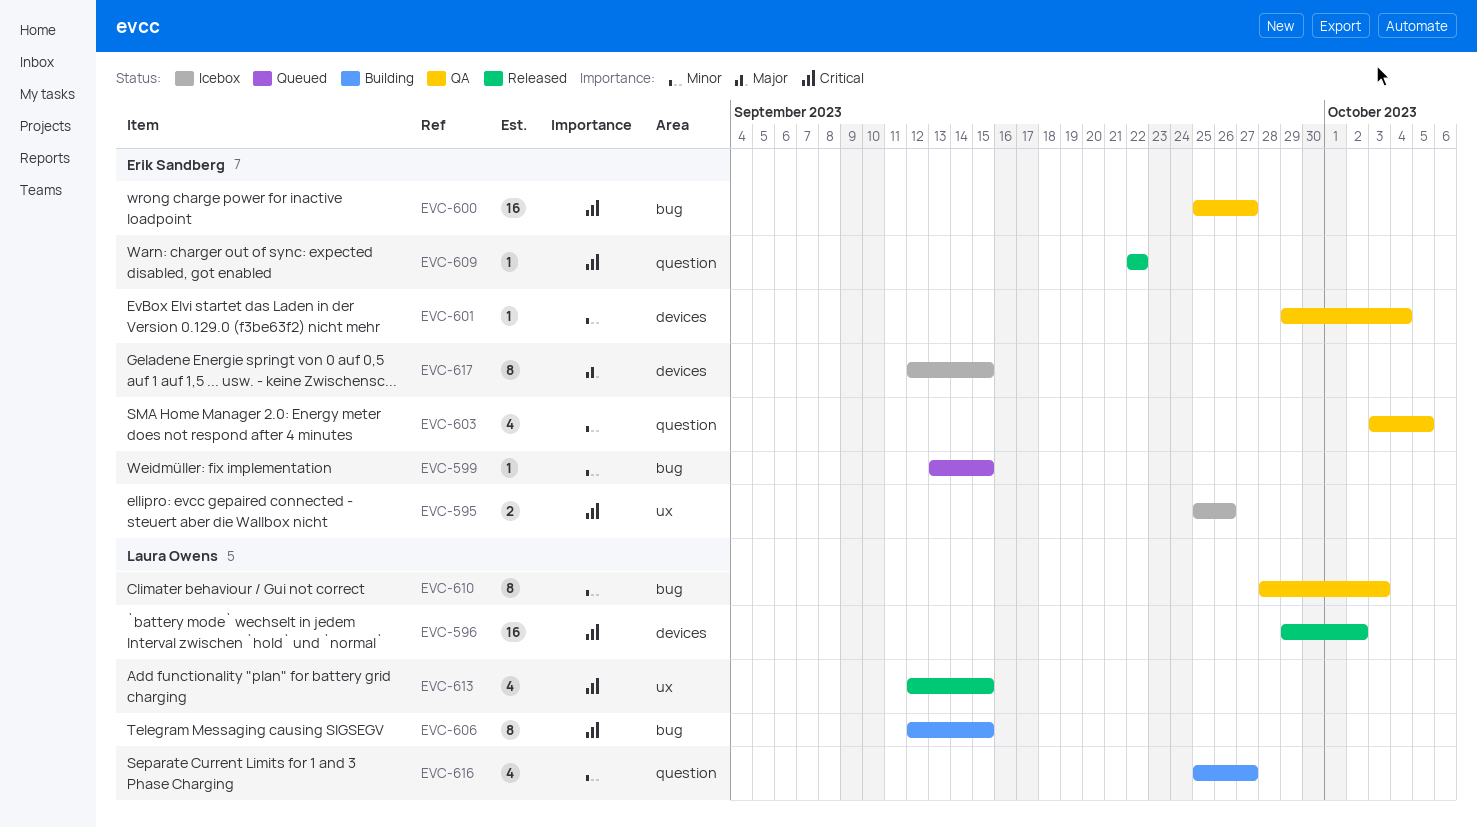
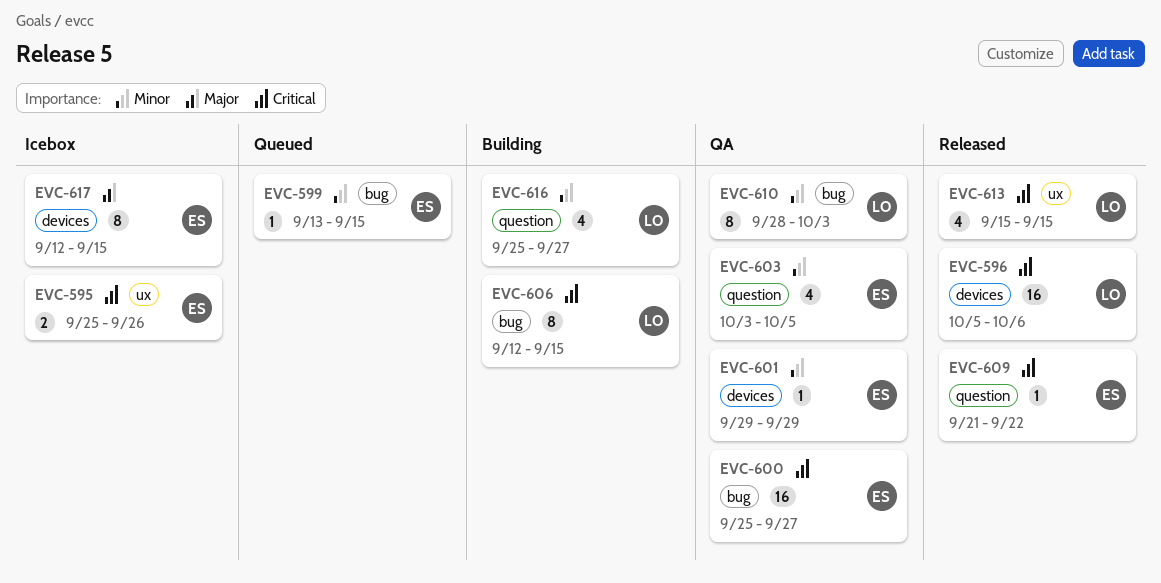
EVC-596, start: Sep 29 -> Oct 5
EVC-596, due: Oct 2 -> Oct 6
EVC-601, due: Oct 4 -> Sep 29
EVC-609, start: Sep 22 -> Sep 21
EVC-613, start: Sep 12 -> Sep 15

